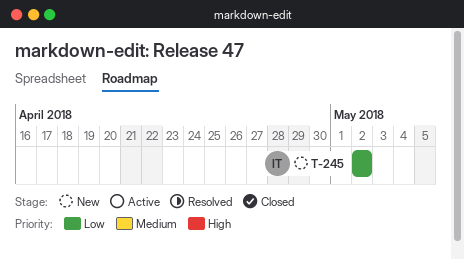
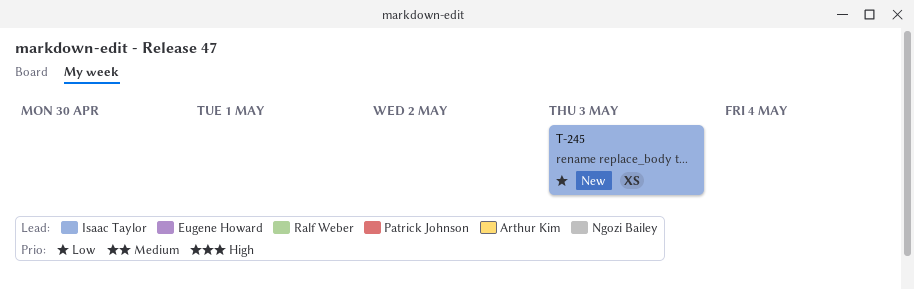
T-245, due: May 2 -> May 3

